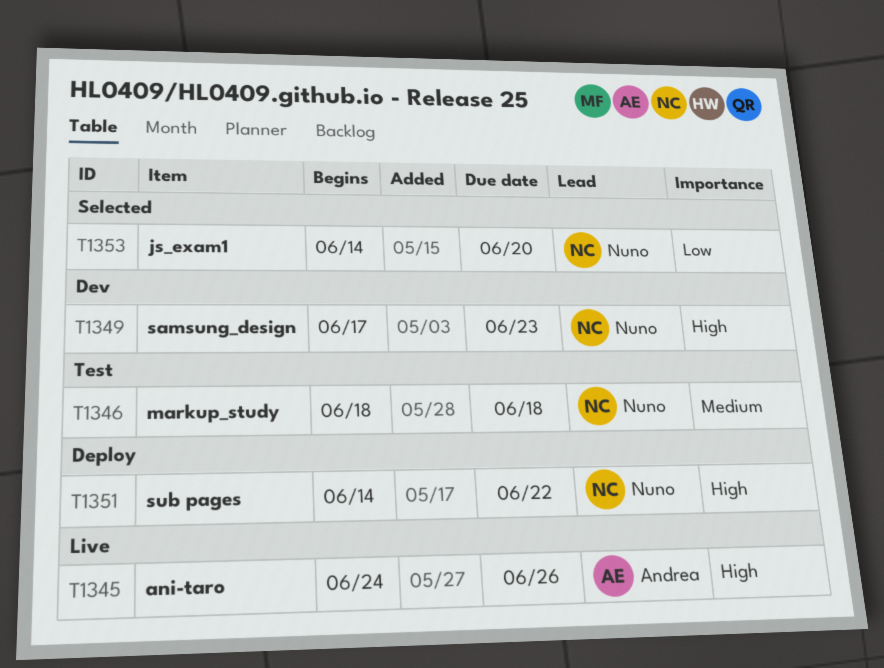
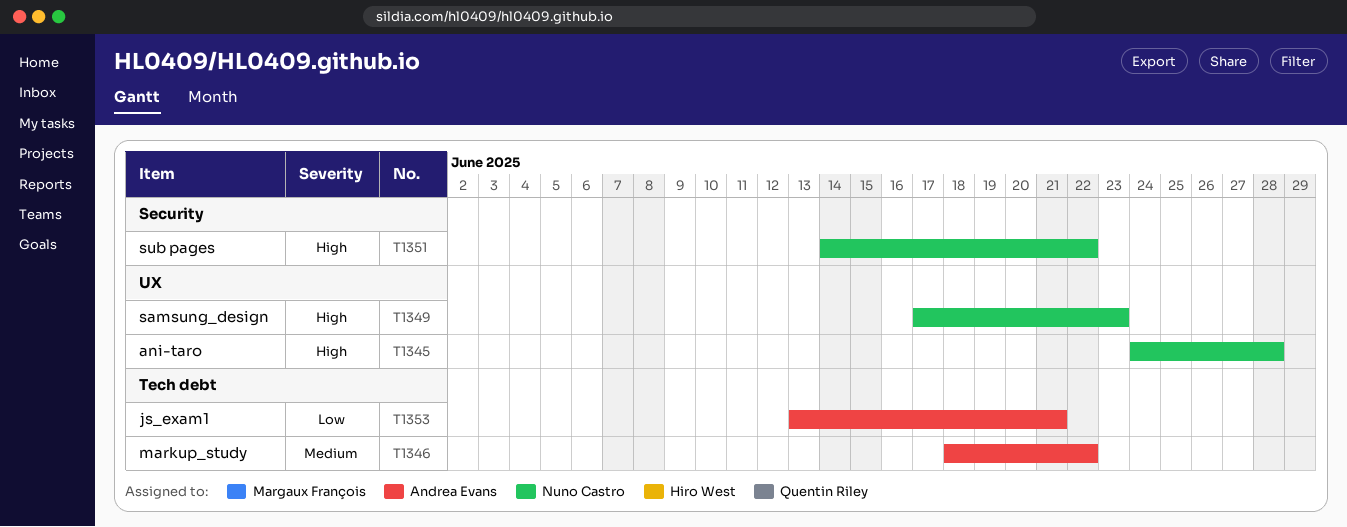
T1345, owner: Andrea Evans -> Nuno Castro
T1345, due: Jun 26 -> Jun 28
T1346, owner: Nuno Castro -> Andrea Evans
T1346, due: Jun 18 -> Jun 22
T1353, owner: Nuno Castro -> Andrea Evans
T1353, start: Jun 14 -> Jun 13
T1353, due: Jun 20 -> Jun 21

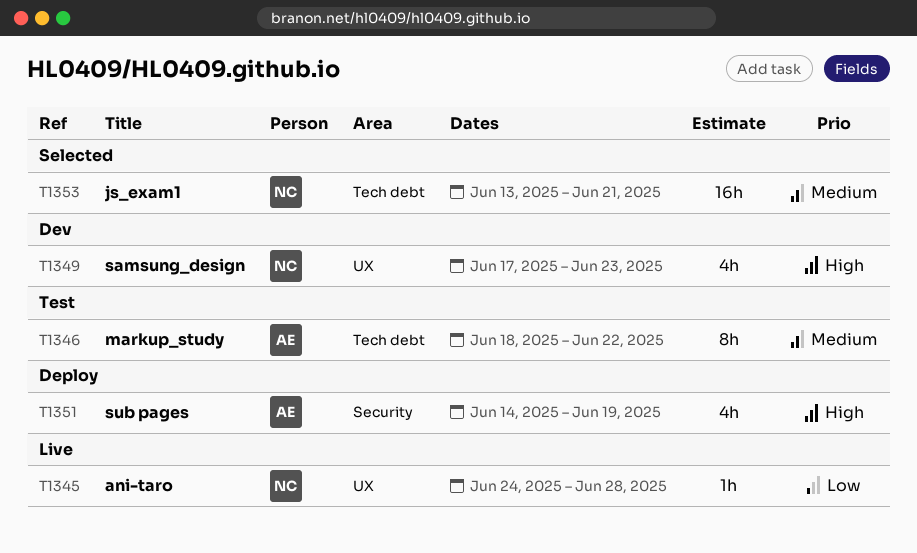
T1345, priority: High -> Low
T1351, owner: Nuno Castro -> Andrea Evans
T1351, due: Jun 22 -> Jun 19
T1353, owner: Andrea Evans -> Nuno Castro
T1353, priority: Low -> Medium

